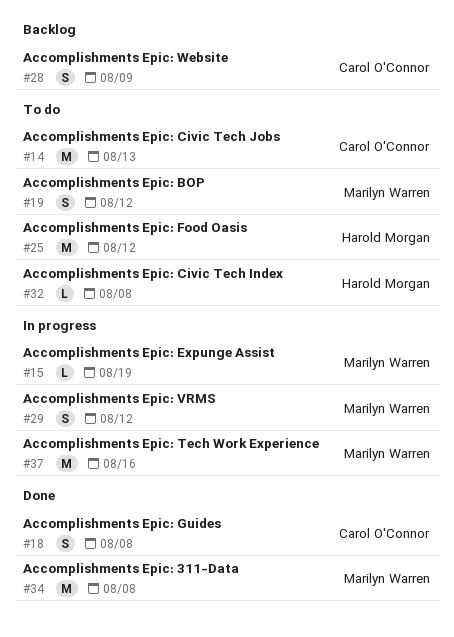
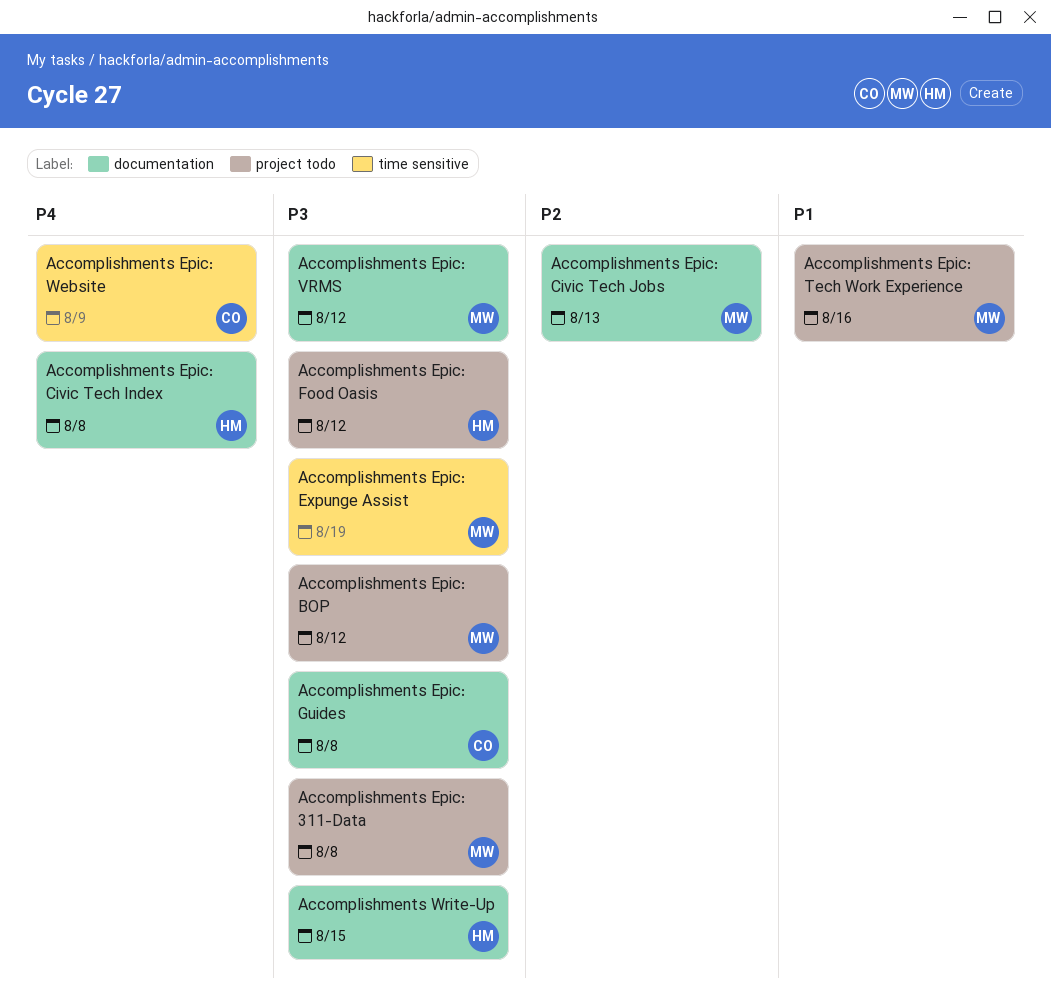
Accomplishments Epic: Civic Tech Jobs, owner: Carol O'Connor -> Marilyn Warren
Accomplishments Write-Up: none -> present

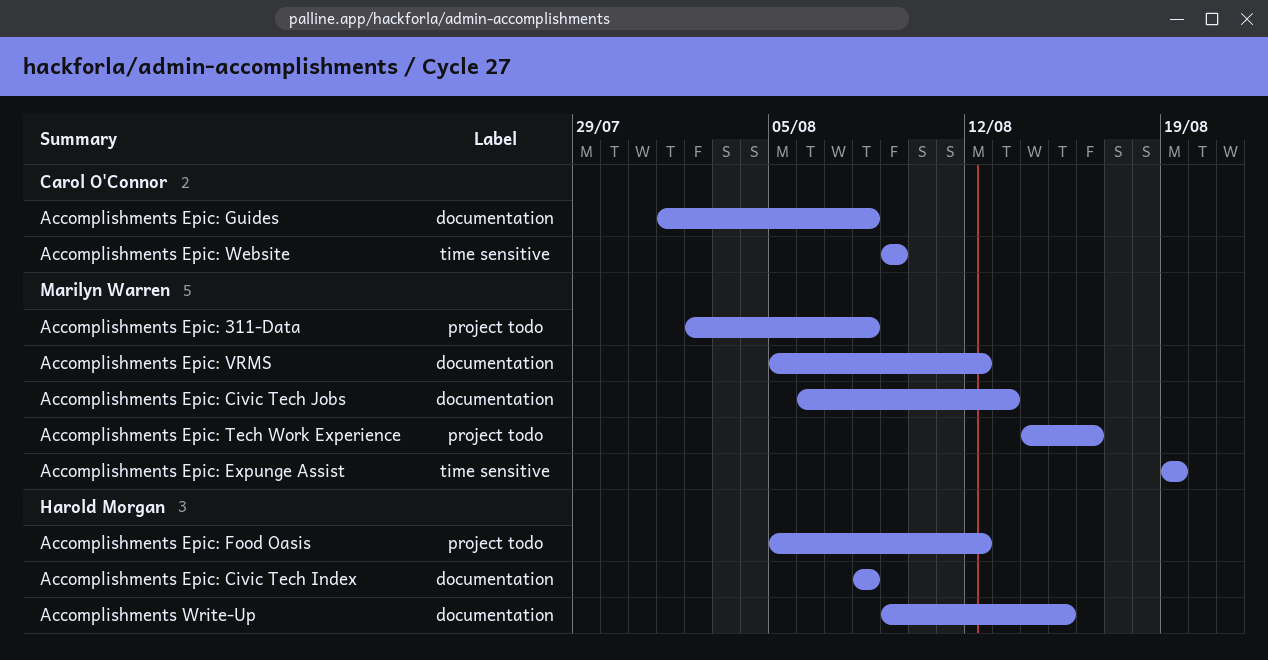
Accomplishments Epic: BOP: present -> none

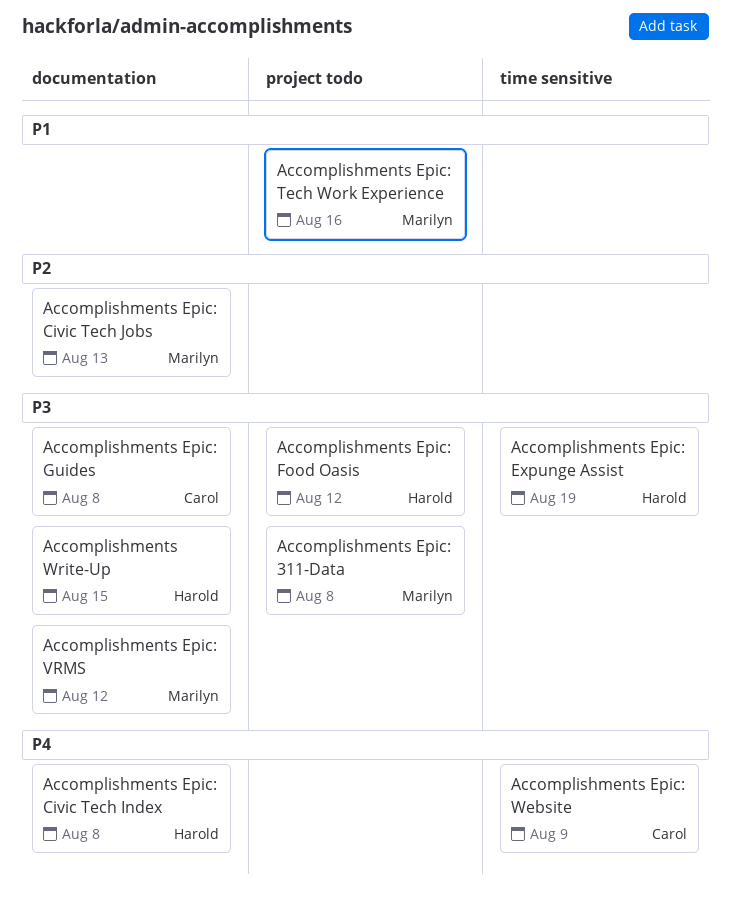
Accomplishments Epic: Expunge Assist, owner: Marilyn Warren -> Harold Morgan

